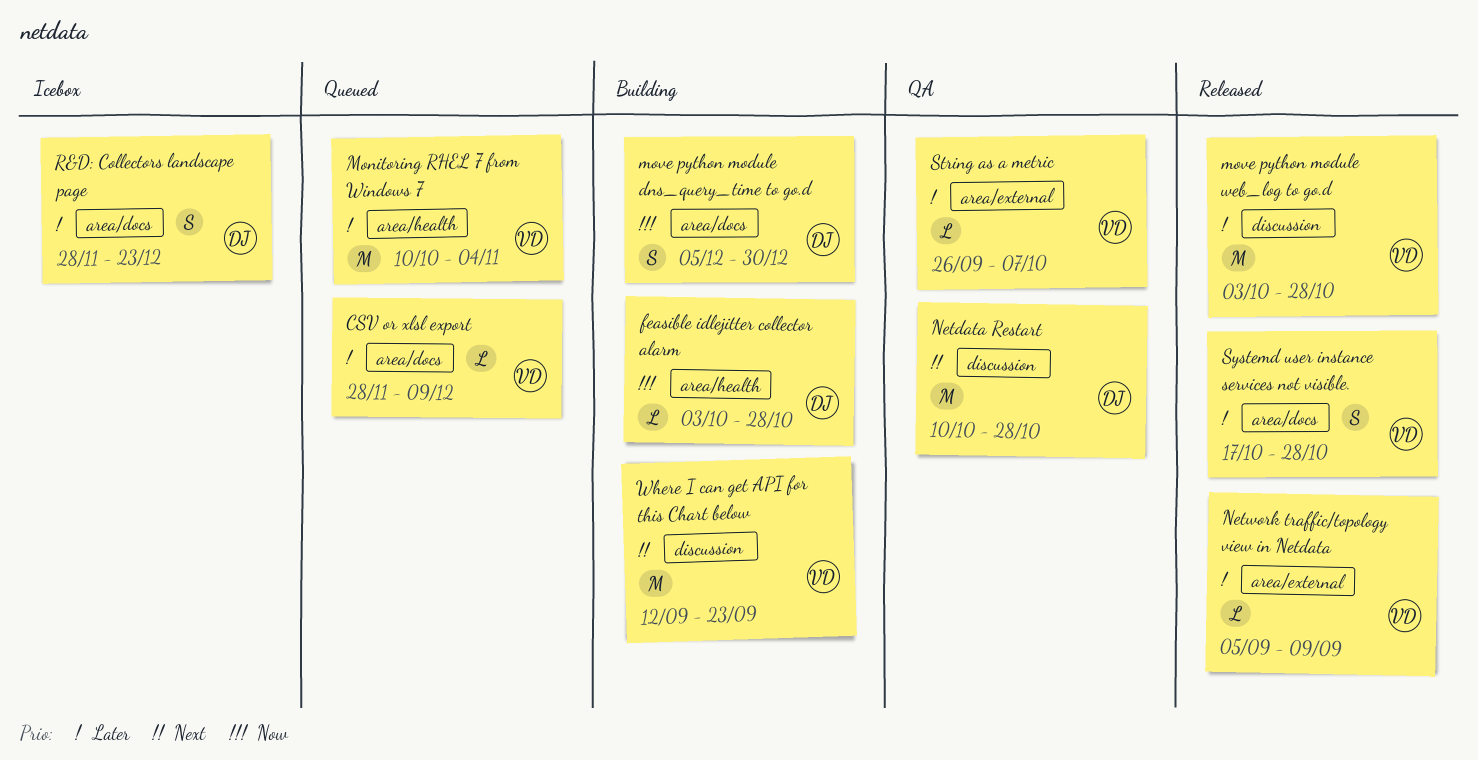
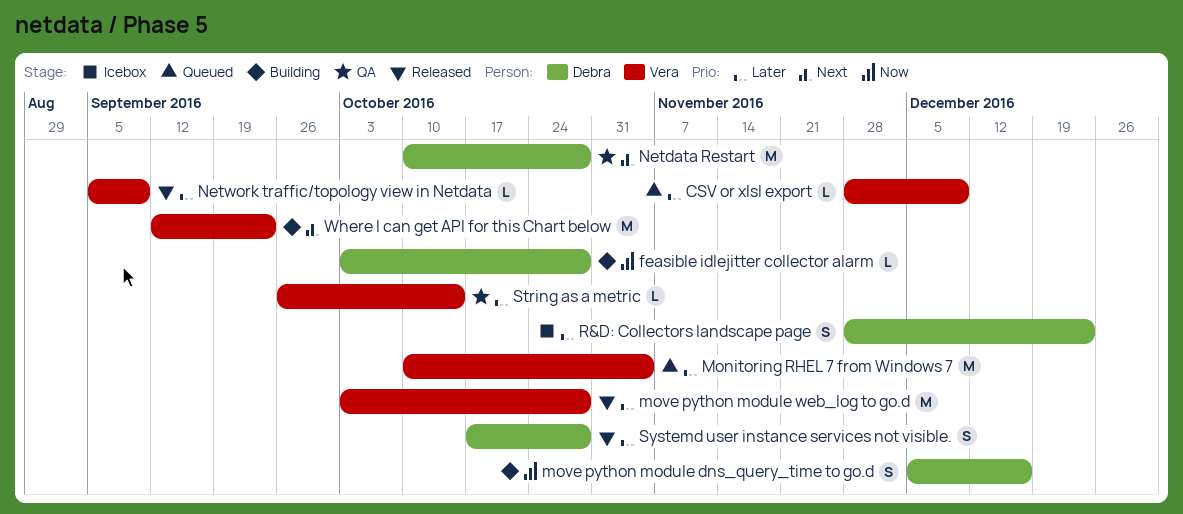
move python module dns_query_time to go.d, due: Dec 30 -> Dec 16
String as a metric, due: Oct 7 -> Oct 14
Systemd user instance services not visible., owner: Vera -> Debra

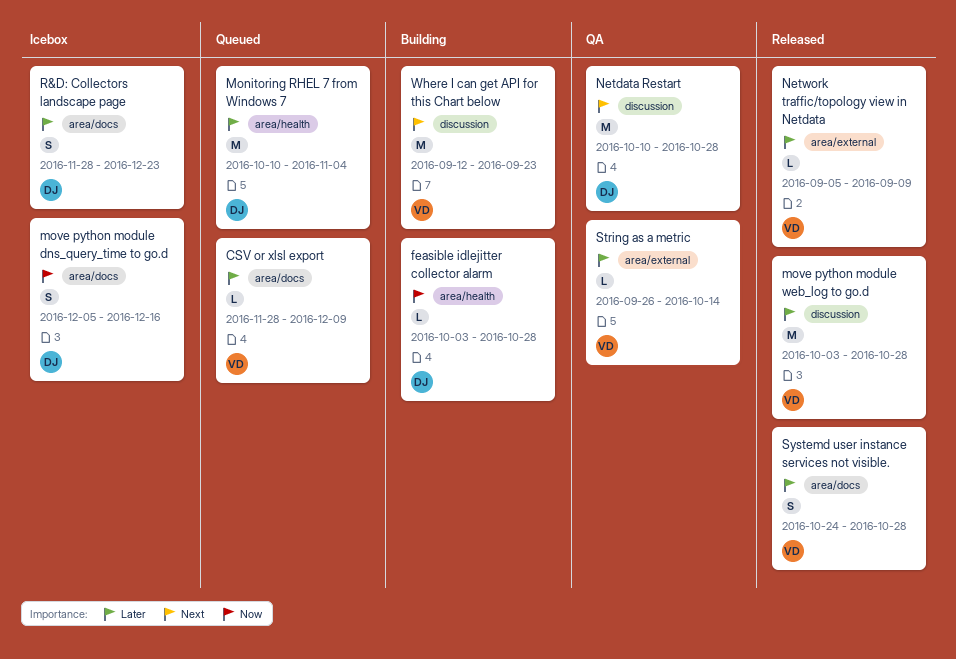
Monitoring RHEL 7 from Windows 7, owner: Vera -> Debra
move python module dns_query_time to go.d, status: Building -> Icebox
Systemd user instance services not visible., owner: Debra -> Vera
Systemd user instance services not visible., start: Oct 17 -> Oct 24

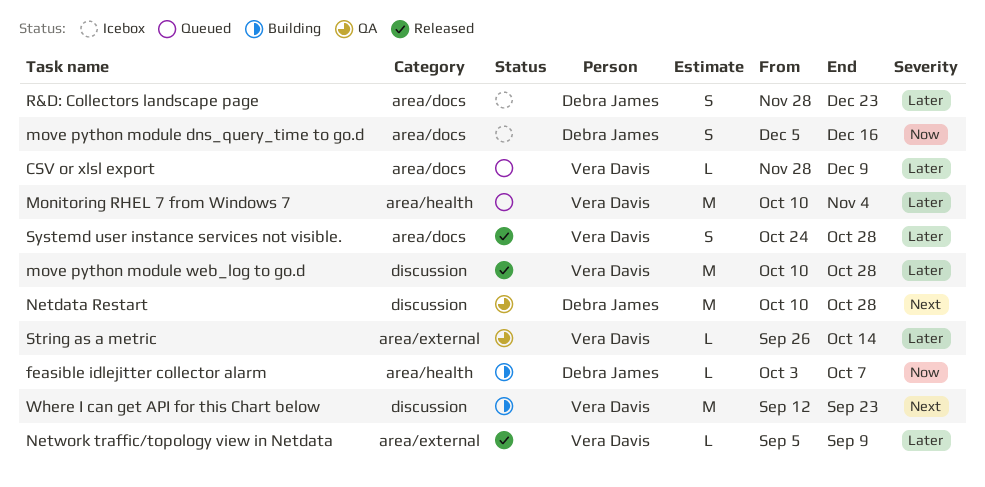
feasible idlejitter collector alarm, due: Oct 28 -> Oct 7
Monitoring RHEL 7 from Windows 7, owner: Debra James -> Vera Davis
move python module web_log to go.d, start: Oct 3 -> Oct 10

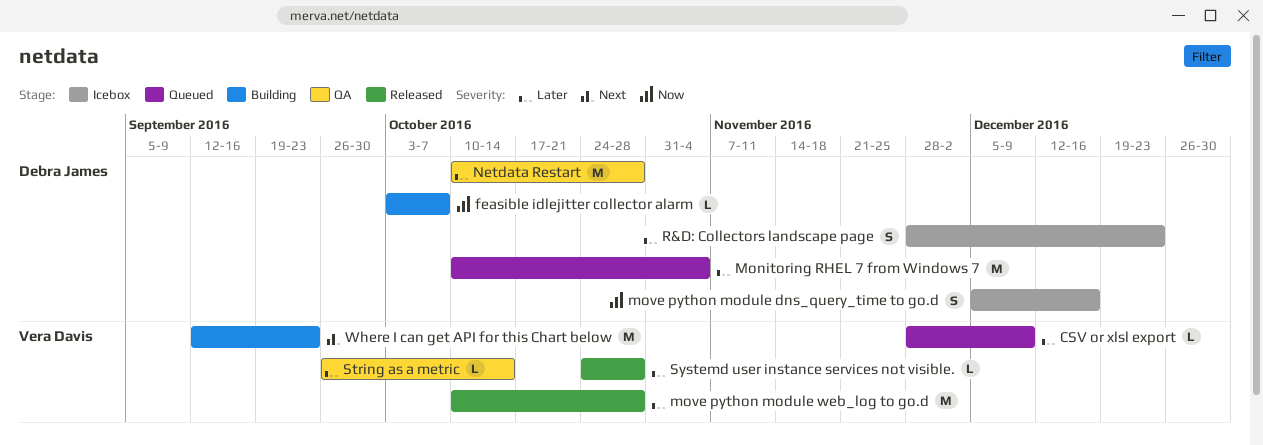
Monitoring RHEL 7 from Windows 7, owner: Vera Davis -> Debra James
Netdata Restart, priority: Next -> Later
Network traffic/topology view in Netdata: present -> none
Systemd user instance services not visible., estimate: S -> L

